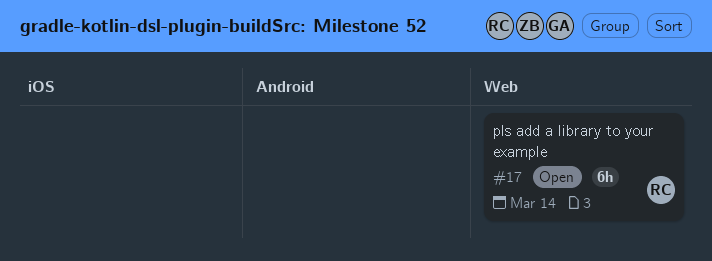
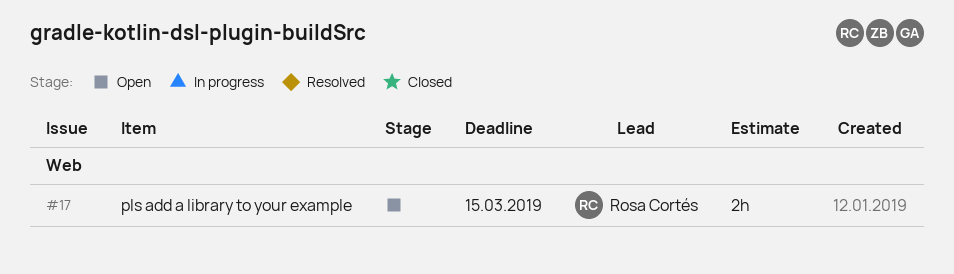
#17, estimate: 6h -> 2h
#17, due: Mar 14 -> Mar 15

